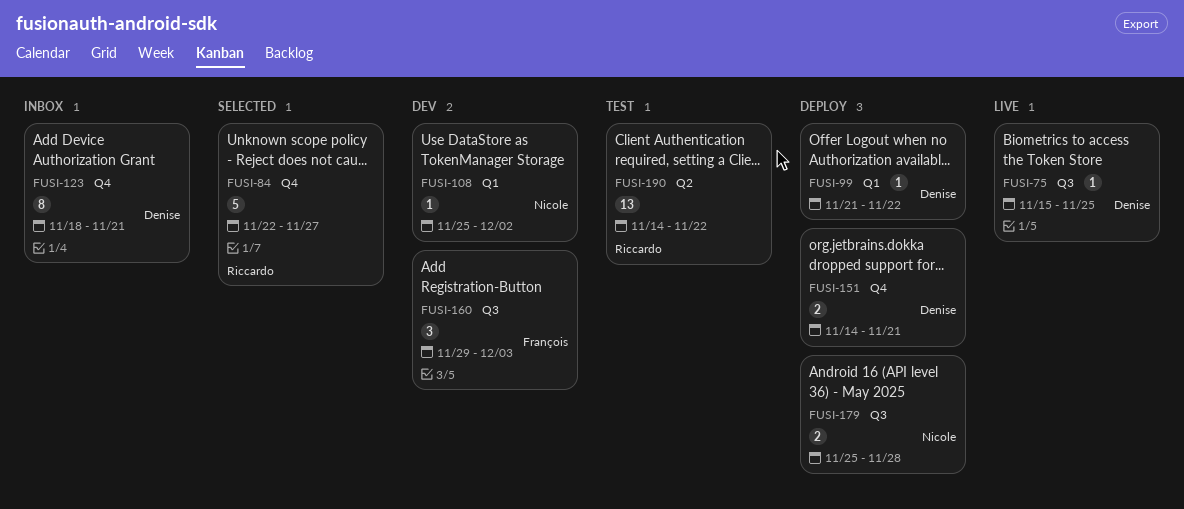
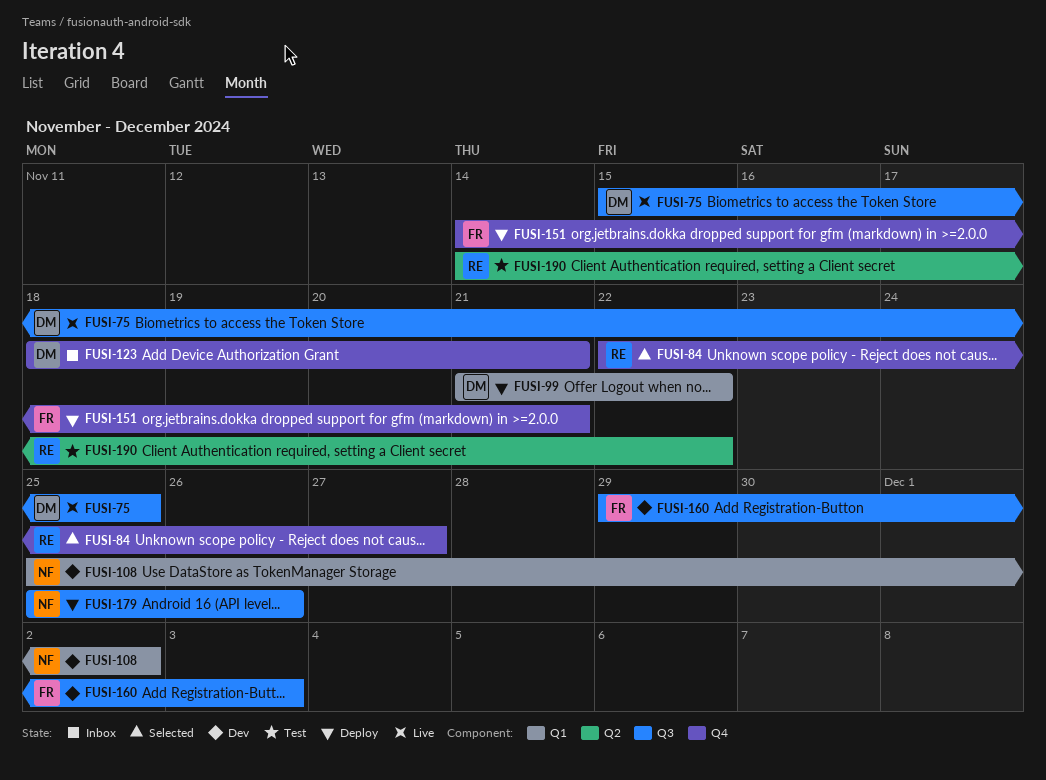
FUSI-151, owner: Denise -> François
FUSI-179, due: Nov 28 -> Nov 26

